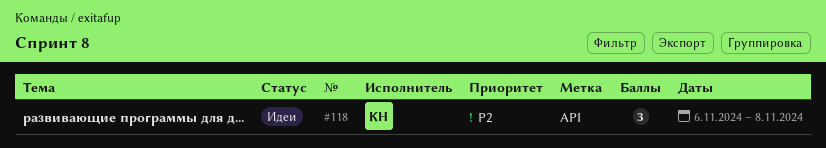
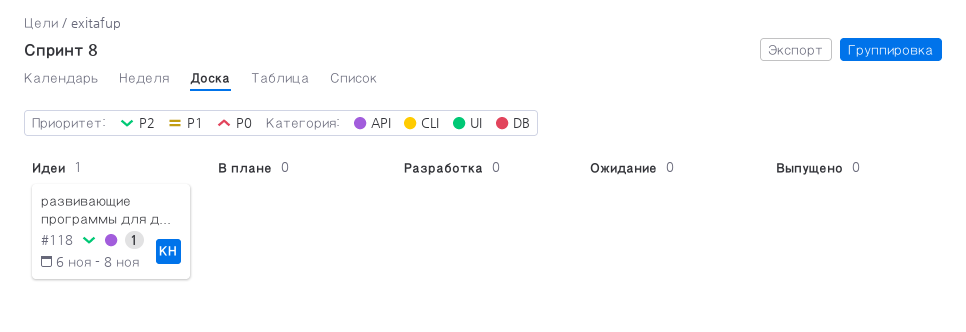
#118, estimate: 3 -> 1

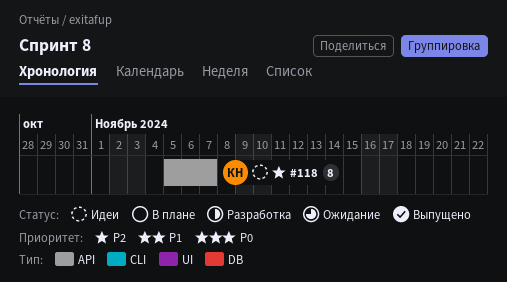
#118, estimate: 1 -> 8
#118, start: Nov 6 -> Nov 5
#118, due: Nov 8 -> Nov 7

